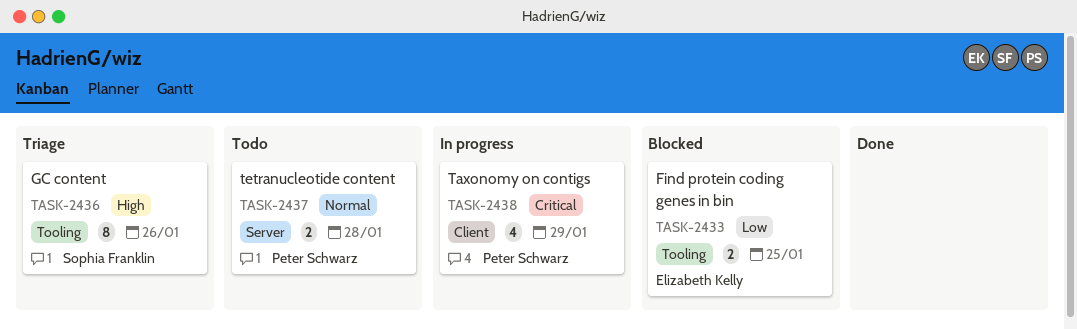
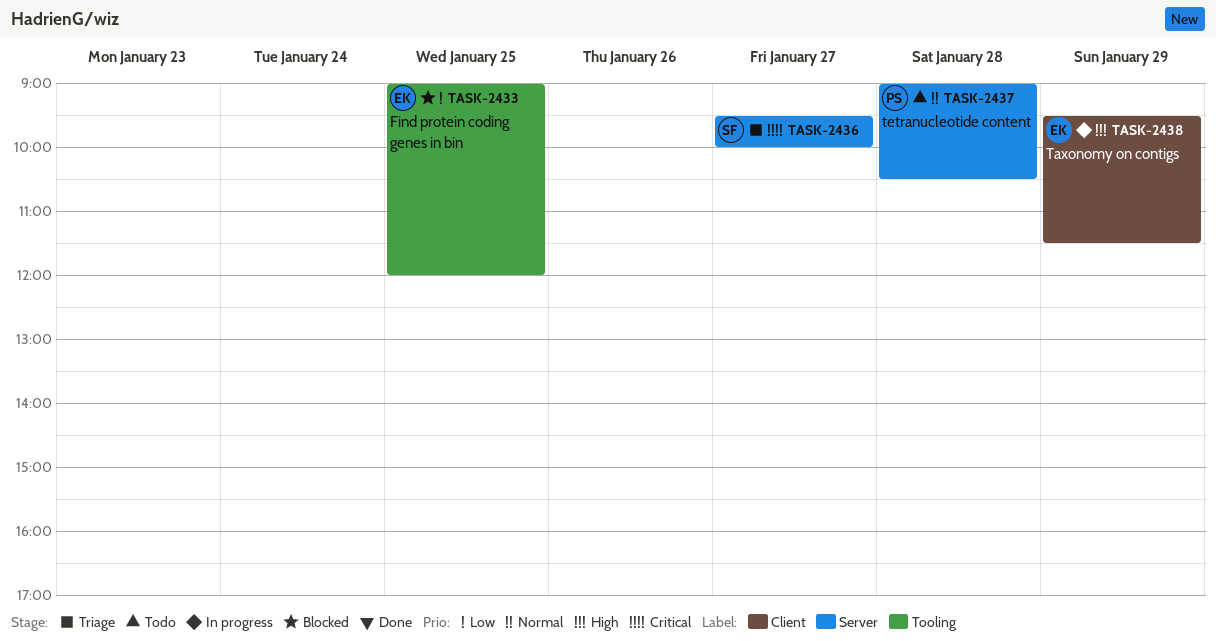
TASK-2436, priority: High -> Critical
TASK-2436, label: Tooling -> Server
TASK-2436, day: Jan 26 -> Jan 27
TASK-2438, owner: Peter Schwarz -> Elizabeth Kelly
TASK-2438, priority: Critical -> High

